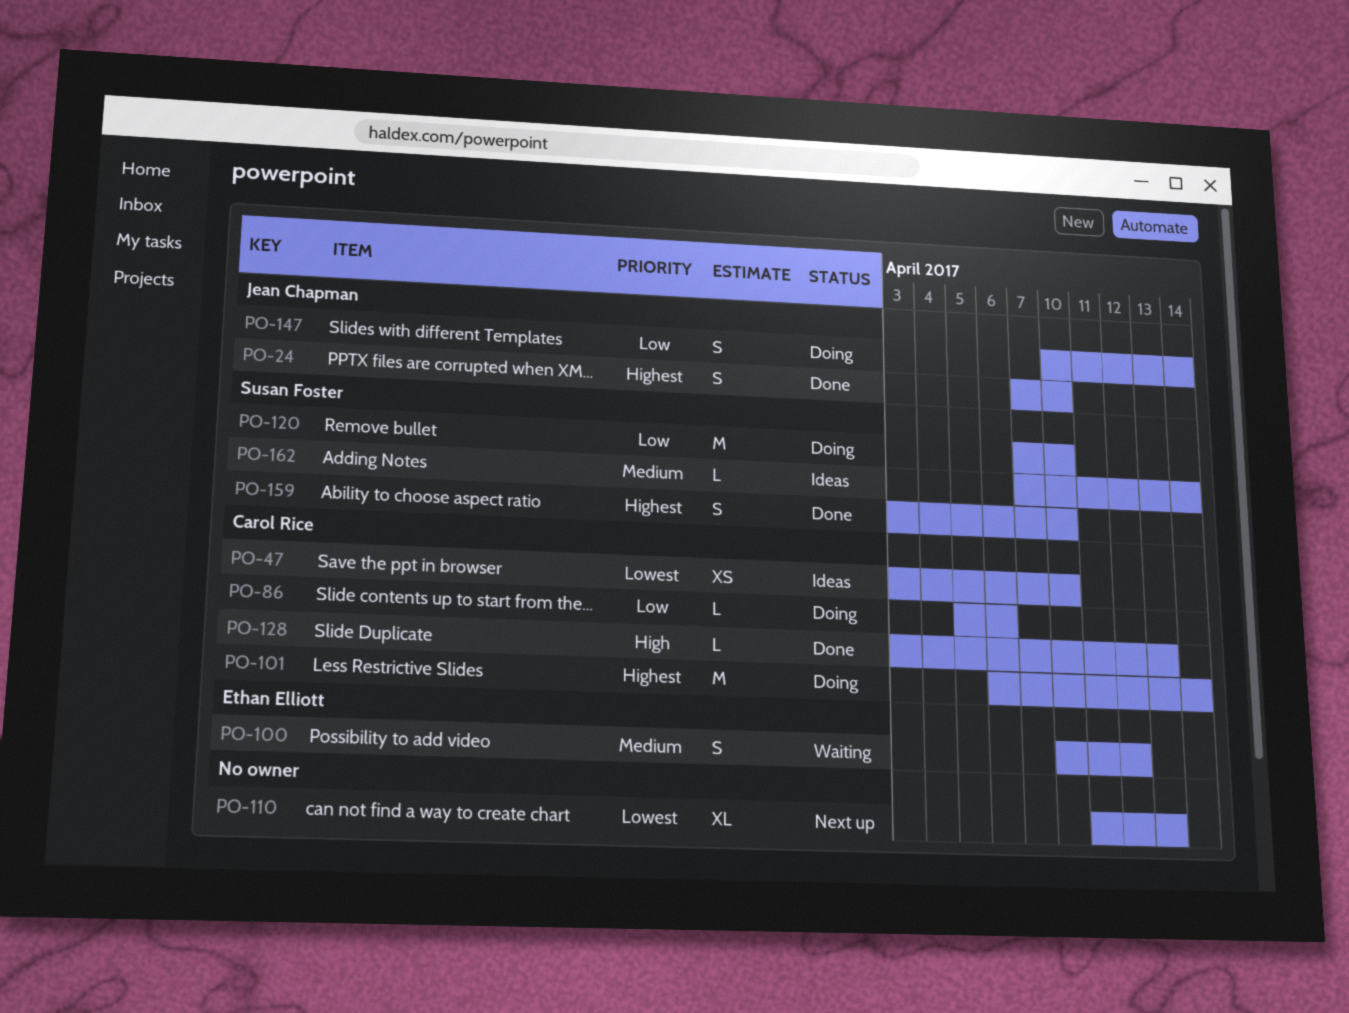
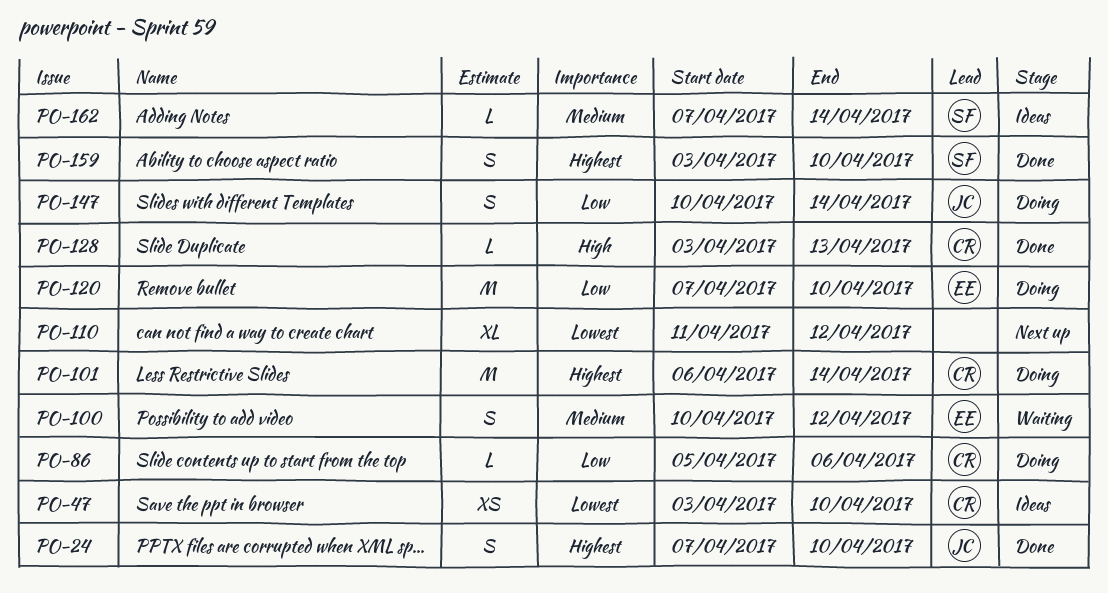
PO-110, due: Apr 13 -> Apr 12
PO-120, owner: Susan Foster -> Ethan Elliott

